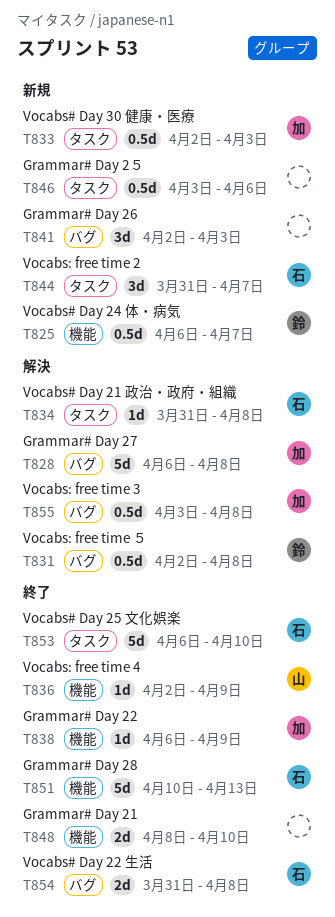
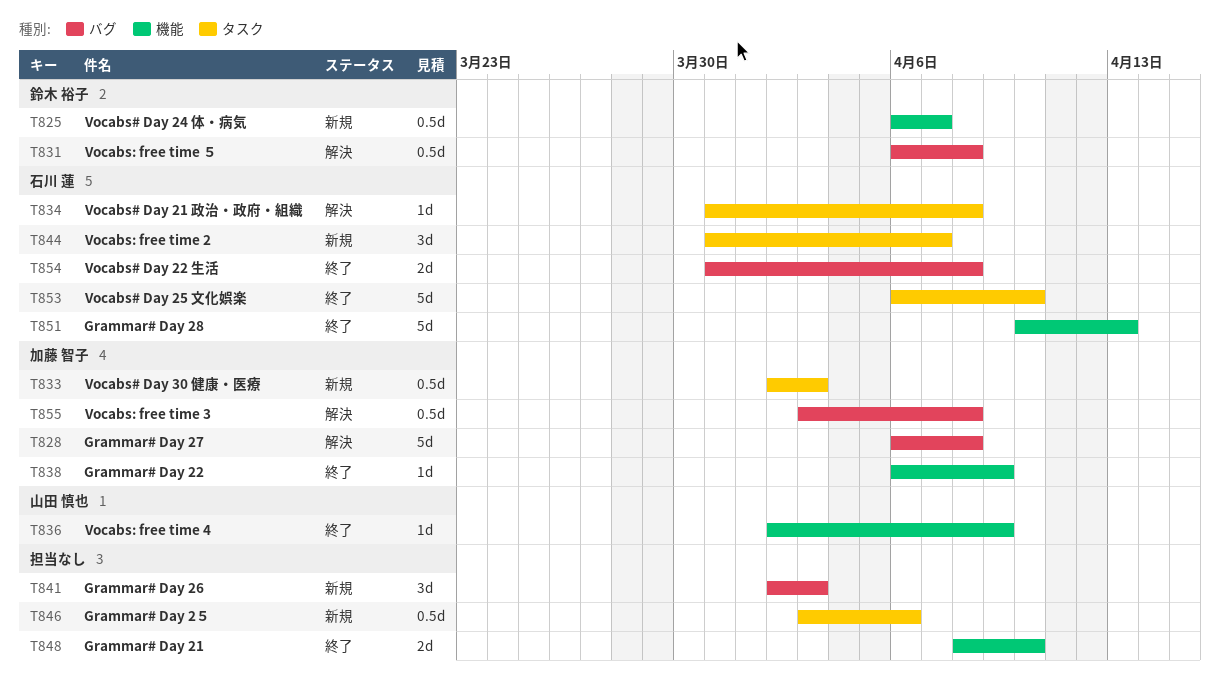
T831, start: Apr 2 -> Apr 6

